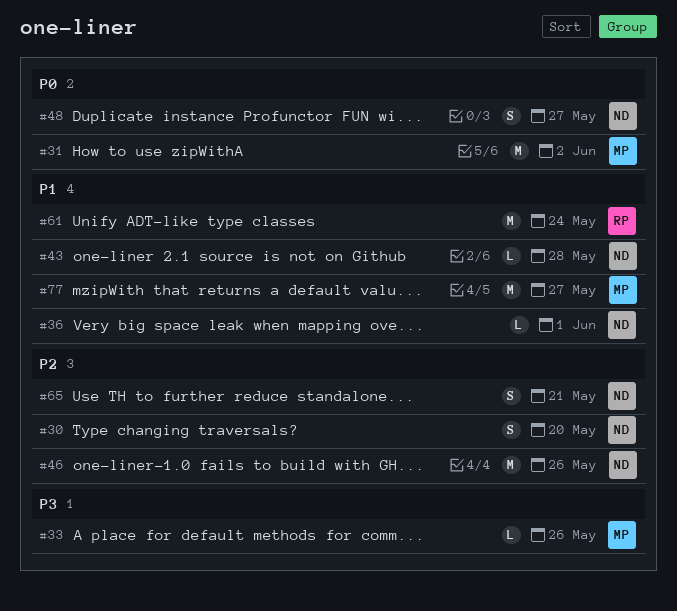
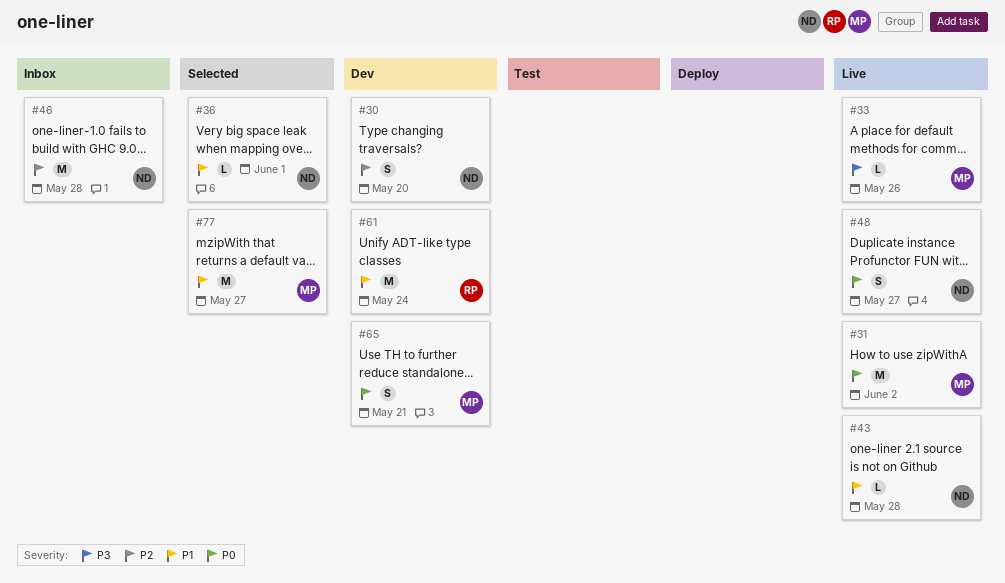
#46, due: May 26 -> May 28
#65, owner: ND -> MP
#65, priority: P2 -> P0

